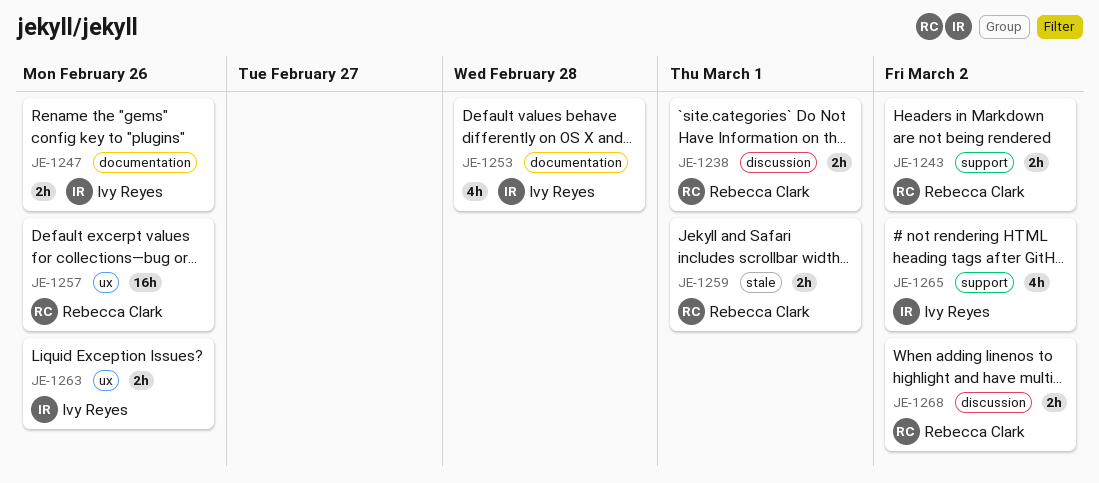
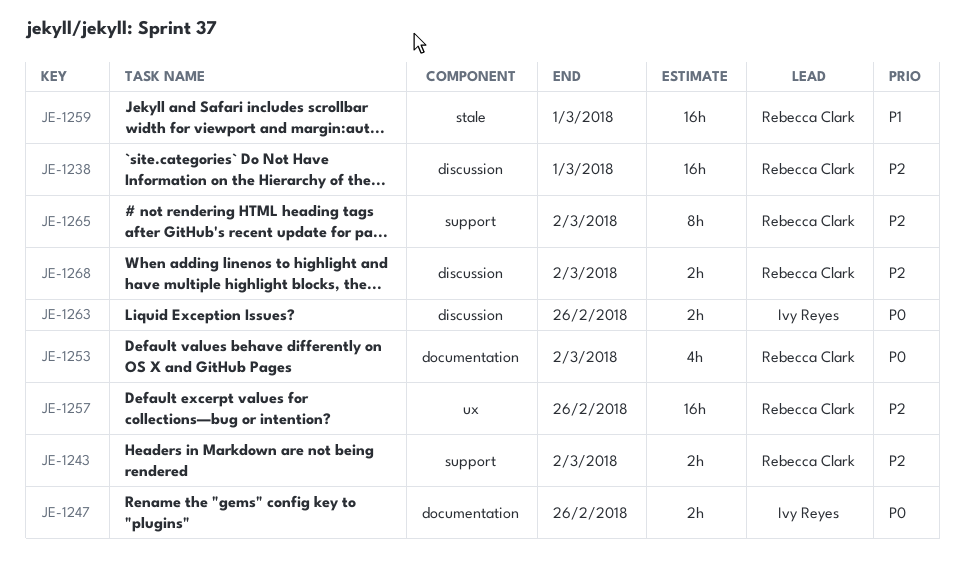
JE-1238, estimate: 2h -> 16h
JE-1253, owner: Ivy Reyes -> Rebecca Clark
JE-1253, due: Feb 28 -> Mar 2
JE-1259, estimate: 2h -> 16h
JE-1263, label: ux -> discussion
JE-1265, owner: Ivy Reyes -> Rebecca Clark
JE-1265, estimate: 4h -> 8h

